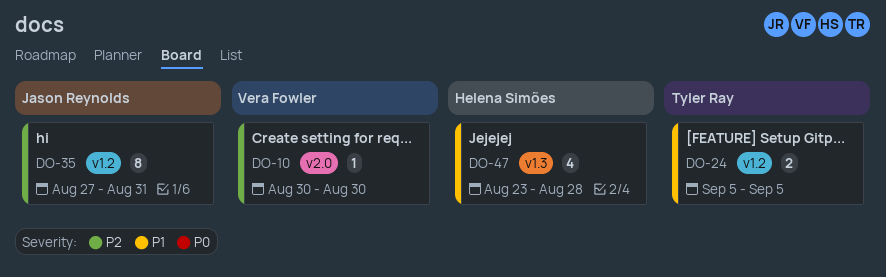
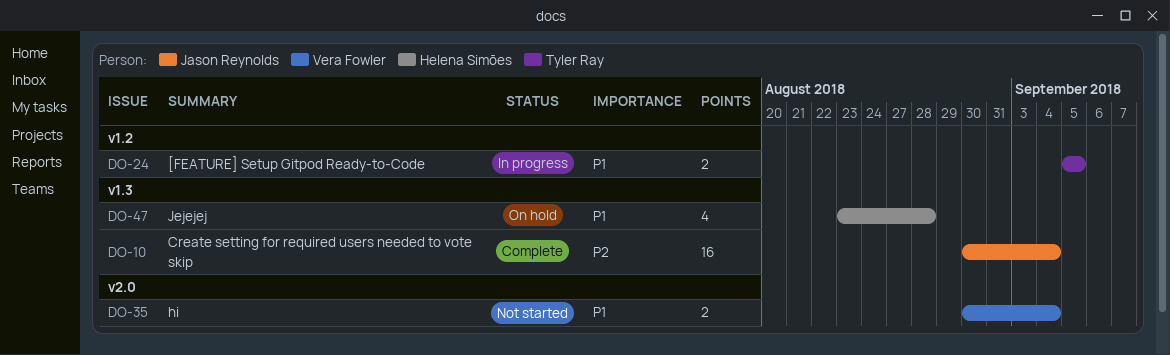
DO-10, owner: Vera Fowler -> Jason Reynolds
DO-10, label: v2.0 -> v1.3
DO-10, estimate: 1 -> 16
DO-10, due: Aug 30 -> Sep 4
DO-35, owner: Jason Reynolds -> Vera Fowler
DO-35, priority: P2 -> P1
DO-35, label: v1.2 -> v2.0
DO-35, estimate: 8 -> 2
DO-35, start: Aug 27 -> Aug 30
DO-35, due: Aug 31 -> Sep 4

